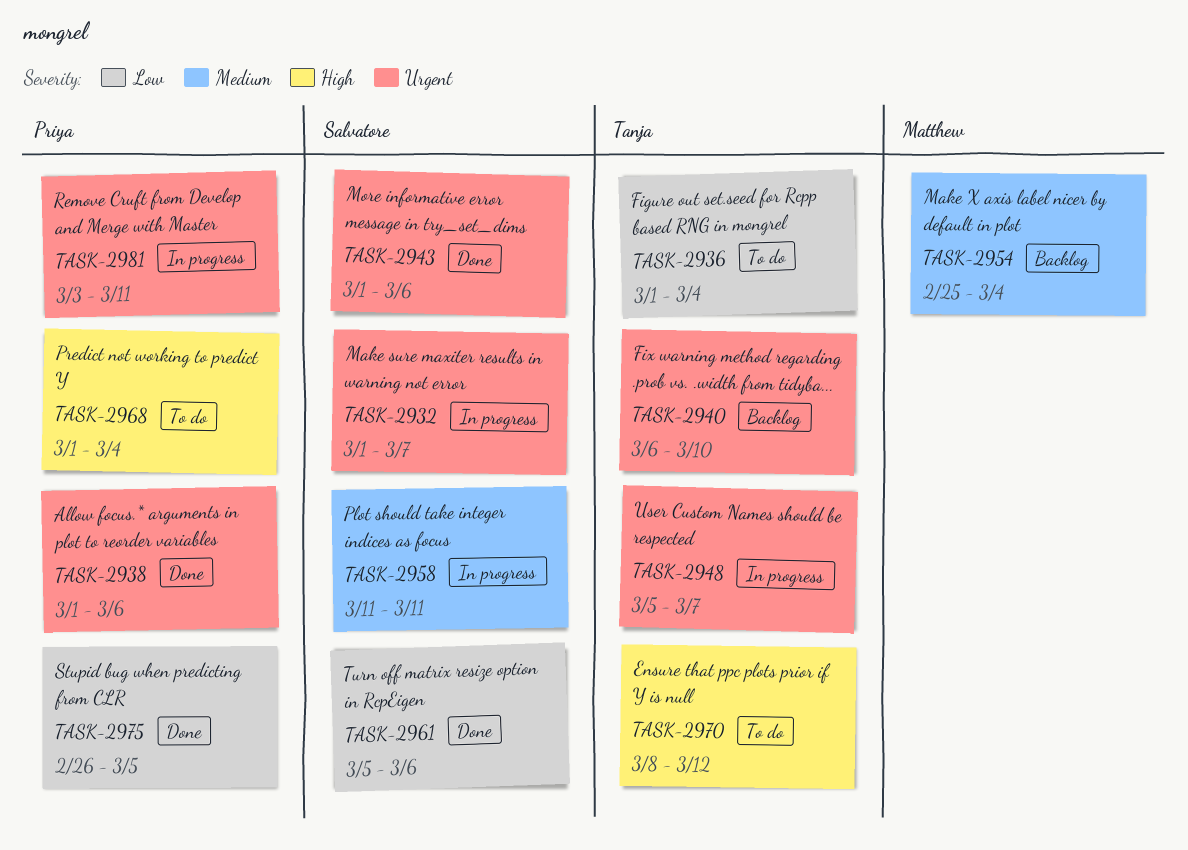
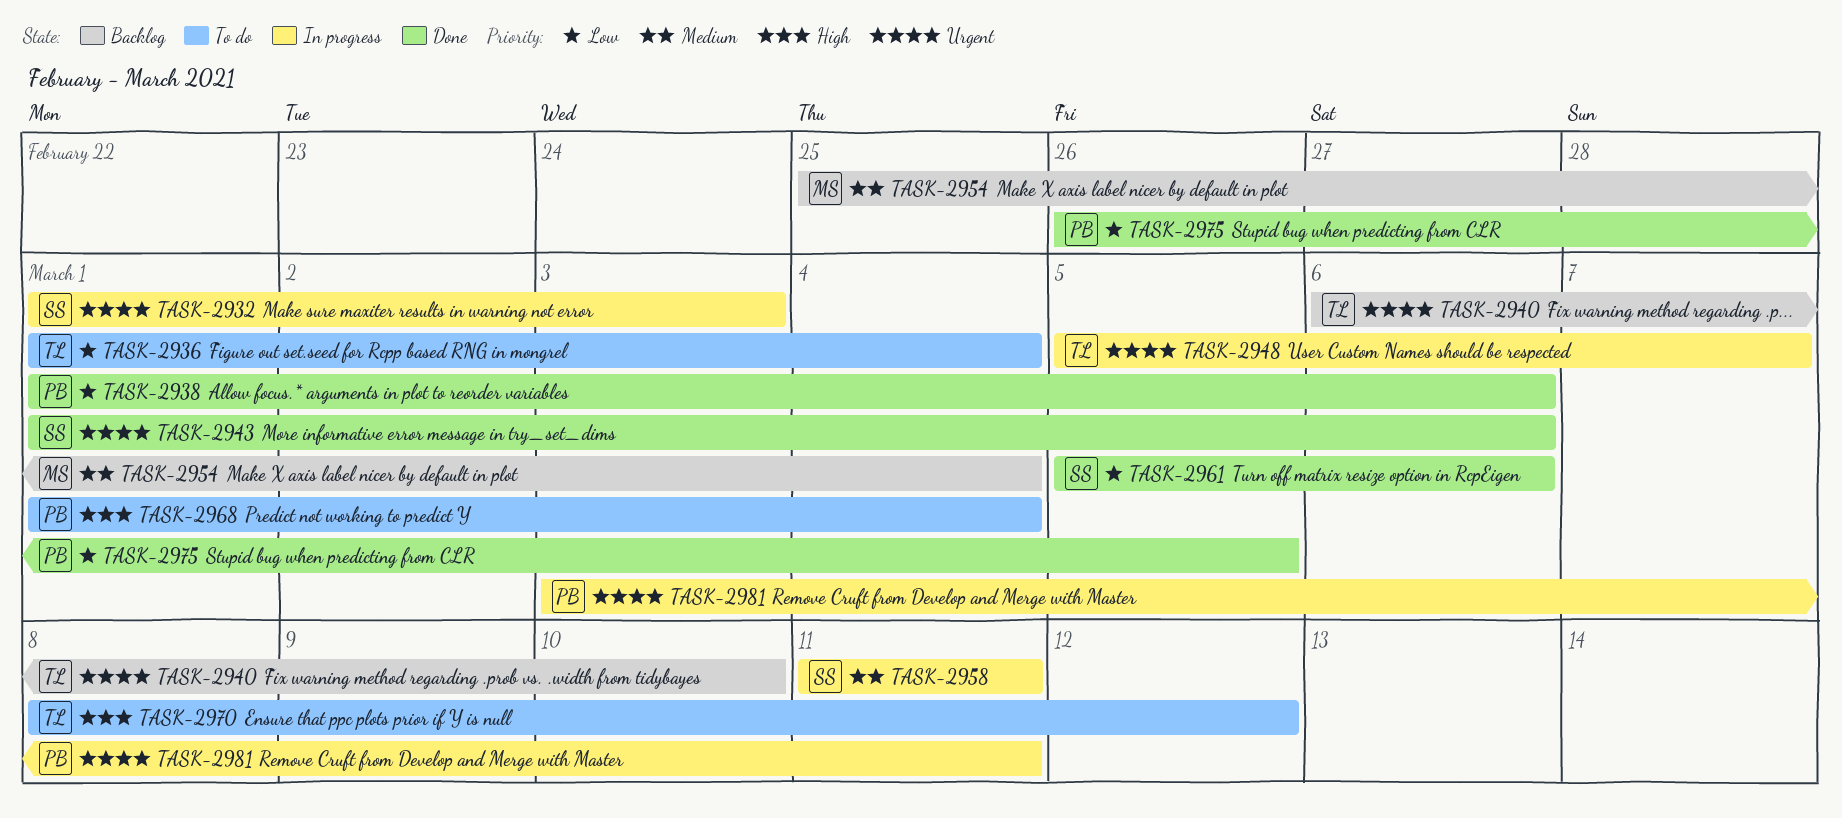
TASK-2932, due: Mar 7 -> Mar 3
TASK-2938, priority: Urgent -> Low

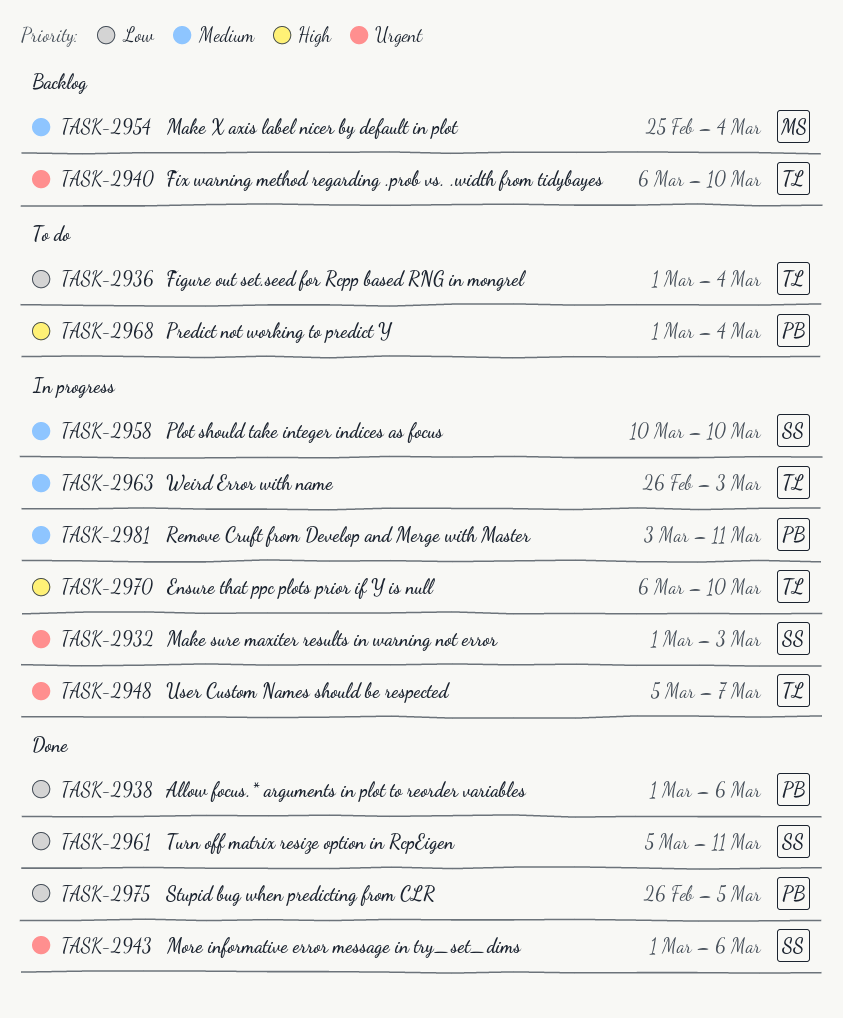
TASK-2958, start: Mar 11 -> Mar 10
TASK-2958, due: Mar 11 -> Mar 10
TASK-2961, due: Mar 6 -> Mar 11
TASK-2963: none -> present
TASK-2970, status: To do -> In progress
TASK-2970, start: Mar 8 -> Mar 6
TASK-2970, due: Mar 12 -> Mar 10
TASK-2981, priority: Urgent -> Medium

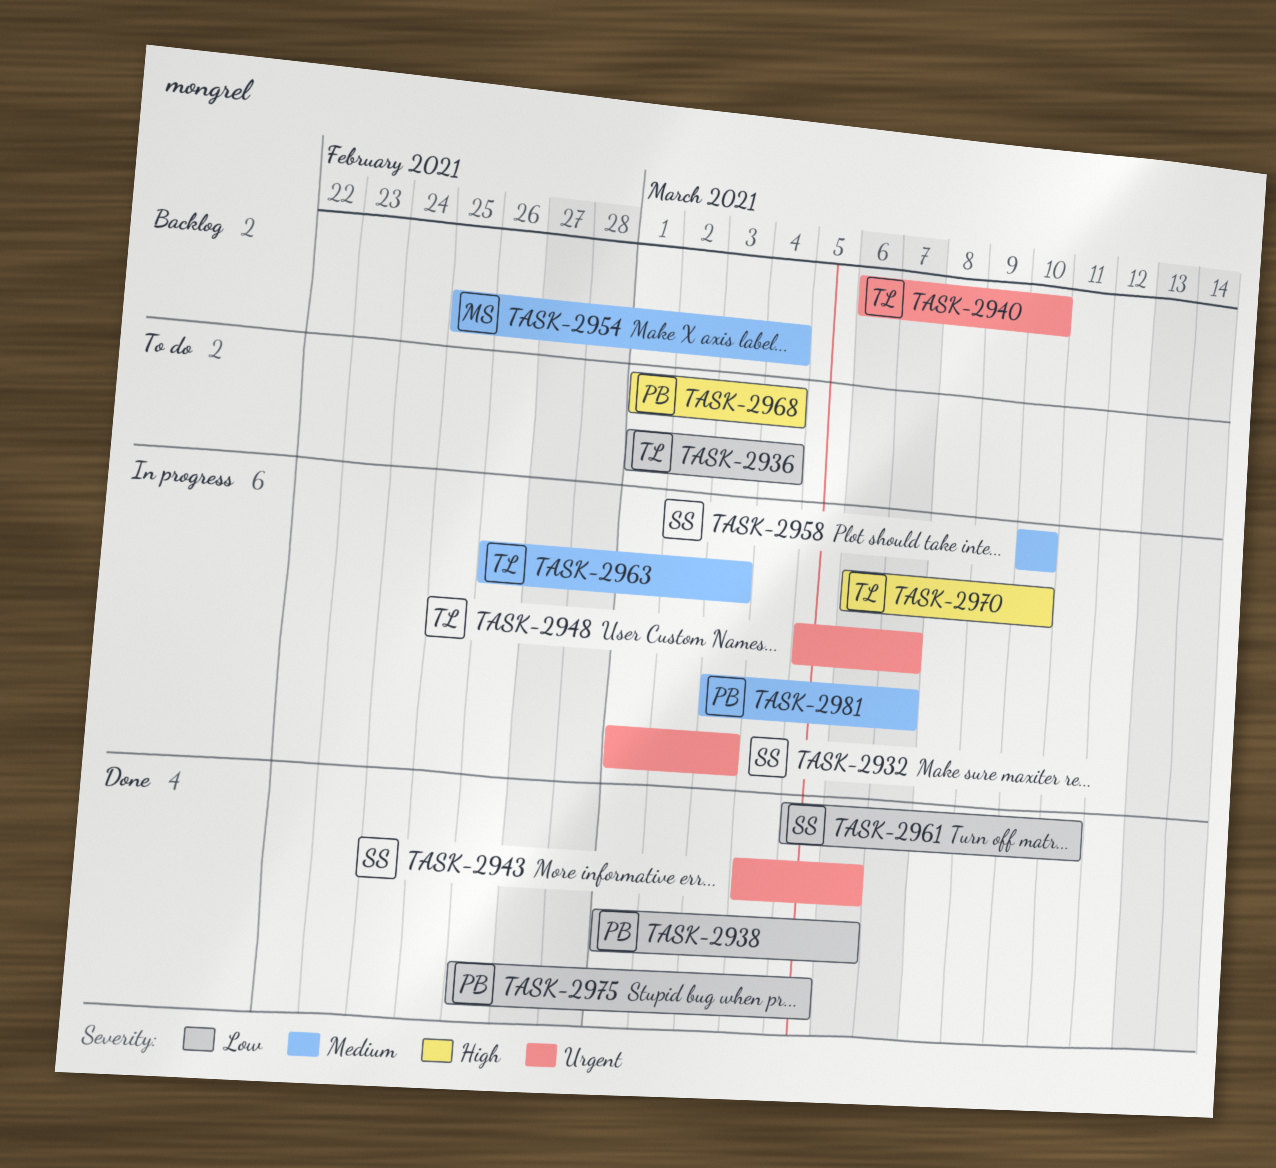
TASK-2943, start: Mar 1 -> Mar 4
TASK-2981, due: Mar 11 -> Mar 7

